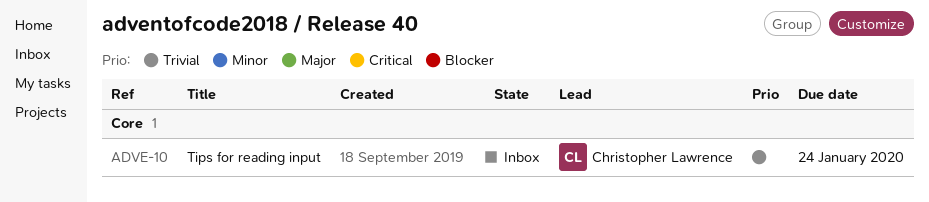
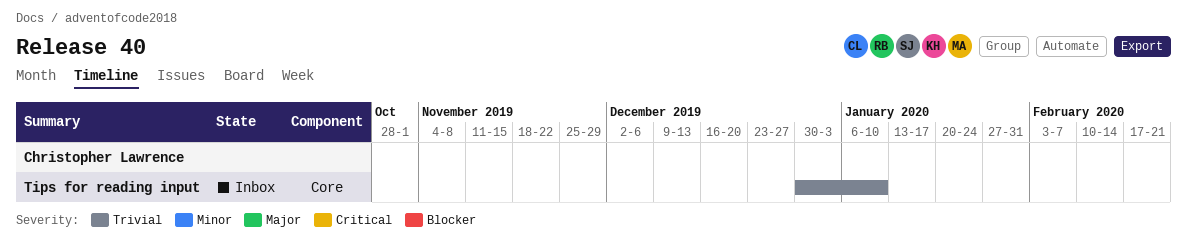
Tips for reading input, due: Jan 24 -> Jan 10

